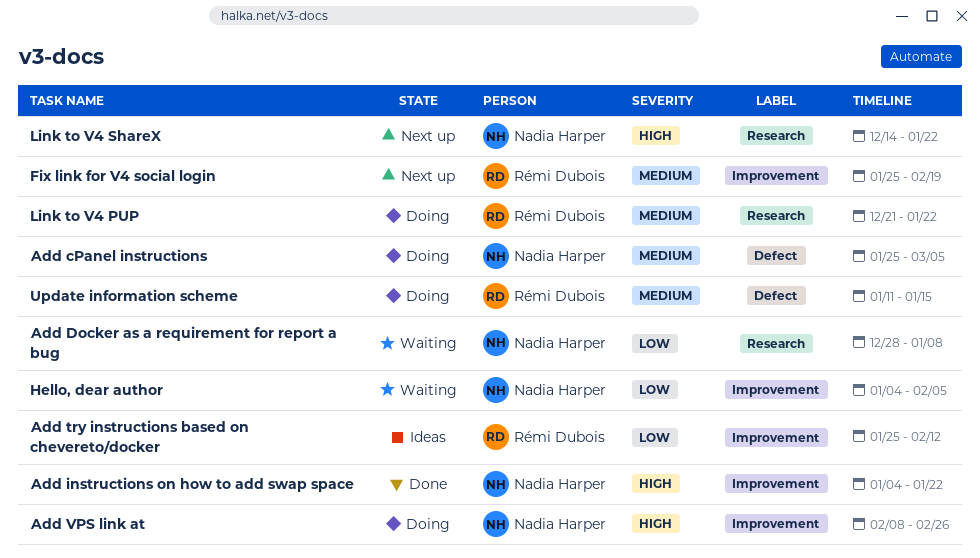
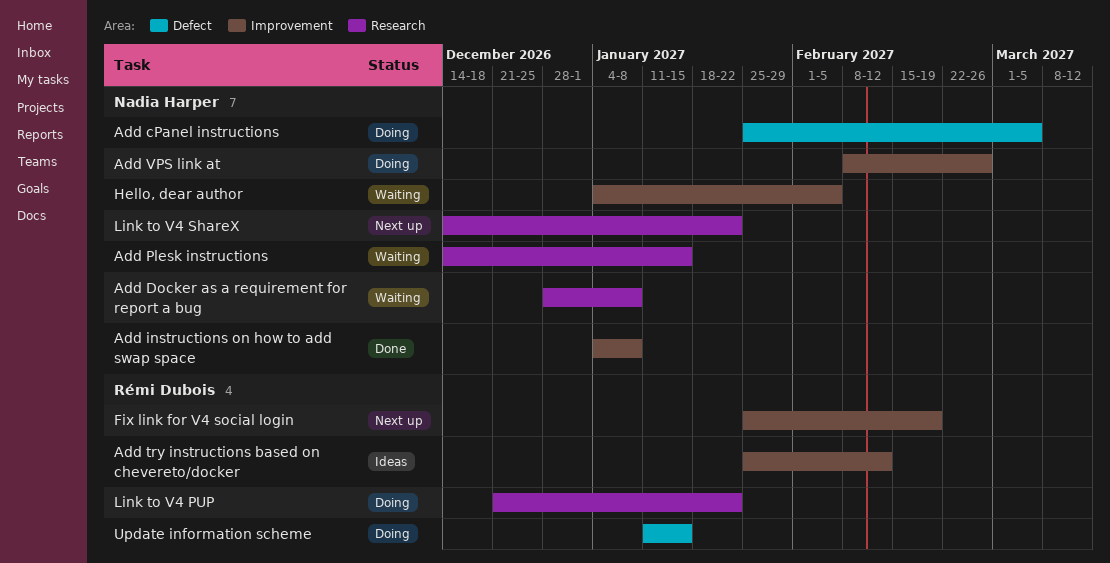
Add instructions on how to add swap space, due: Jan 22 -> Jan 8
Add Plesk instructions: none -> present

